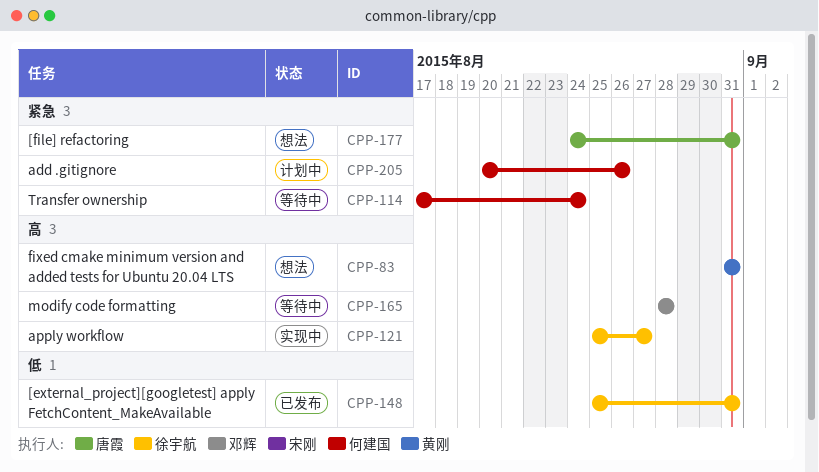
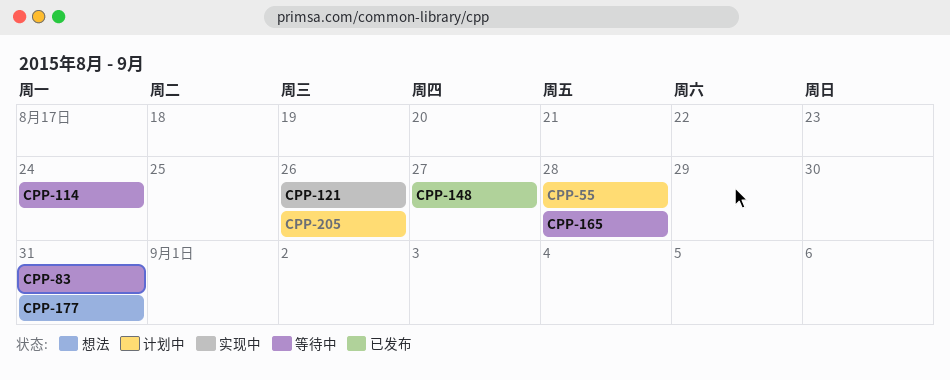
CPP-55: none -> present
CPP-83, status: 想法 -> 等待中
CPP-121, due: Aug 27 -> Aug 26
CPP-148, due: Aug 31 -> Aug 27

